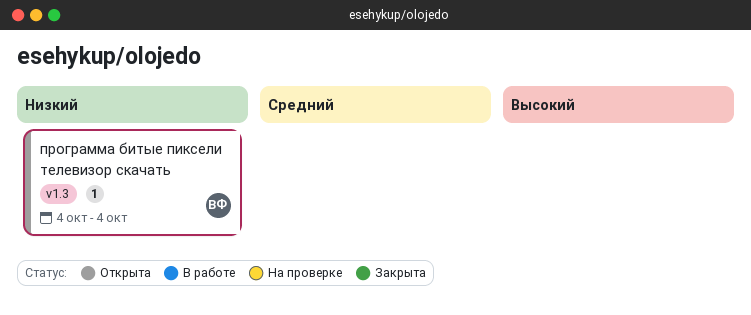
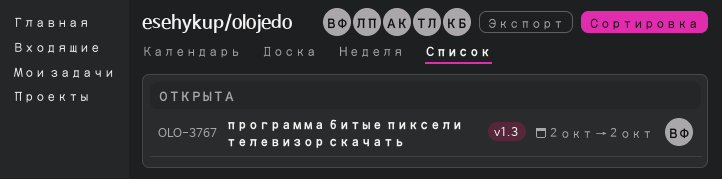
программа битые пиксели телевизор скачать, start: Oct 4 -> Oct 2
программа битые пиксели телевизор скачать, due: Oct 4 -> Oct 2

